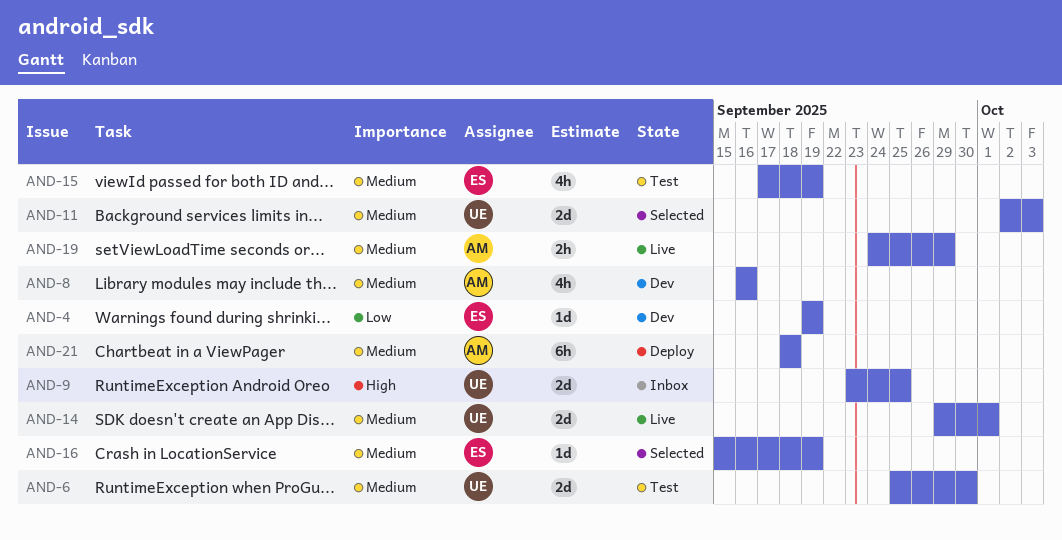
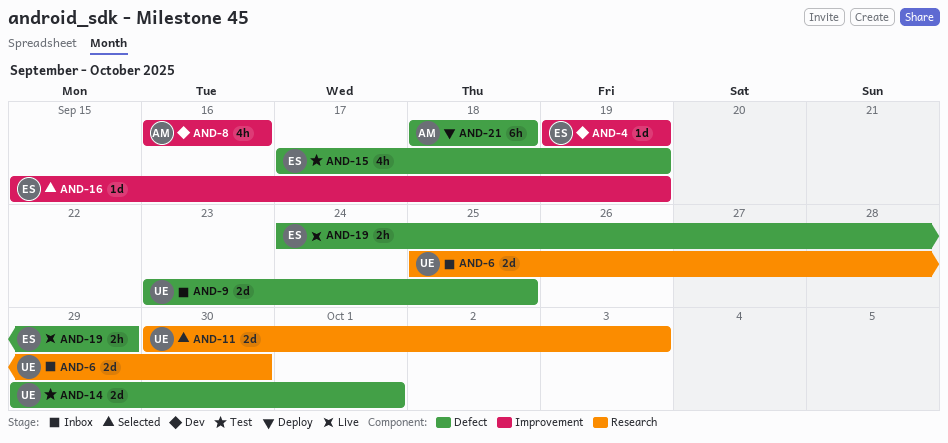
AND-6, status: Test -> Inbox
AND-11, start: Oct 2 -> Sep 30
AND-14, status: Live -> Test
AND-19, owner: AM -> ES

